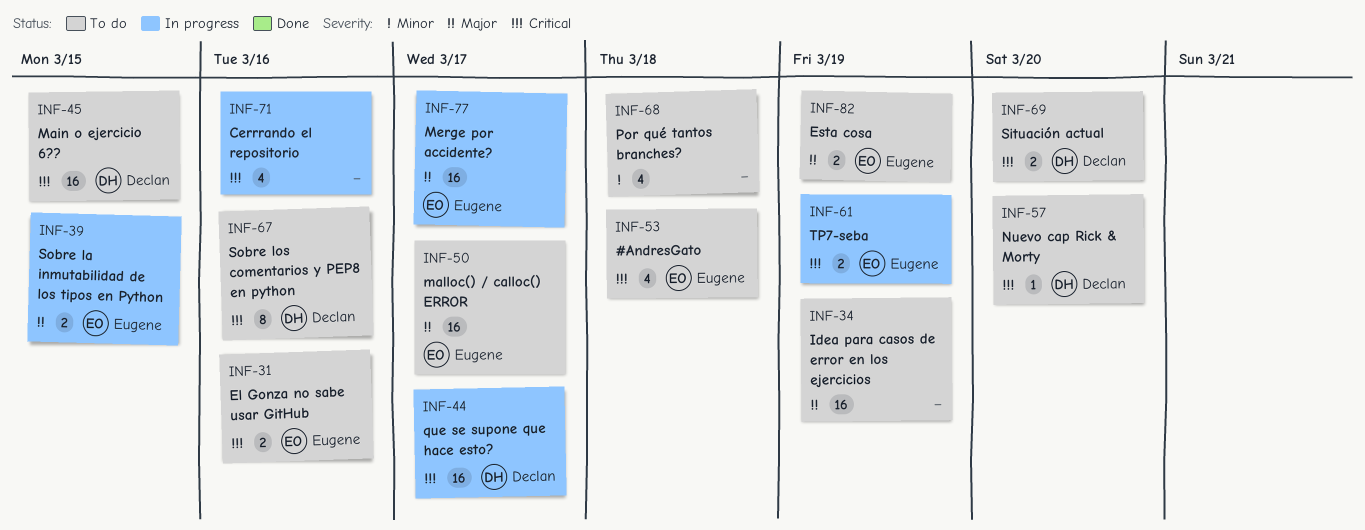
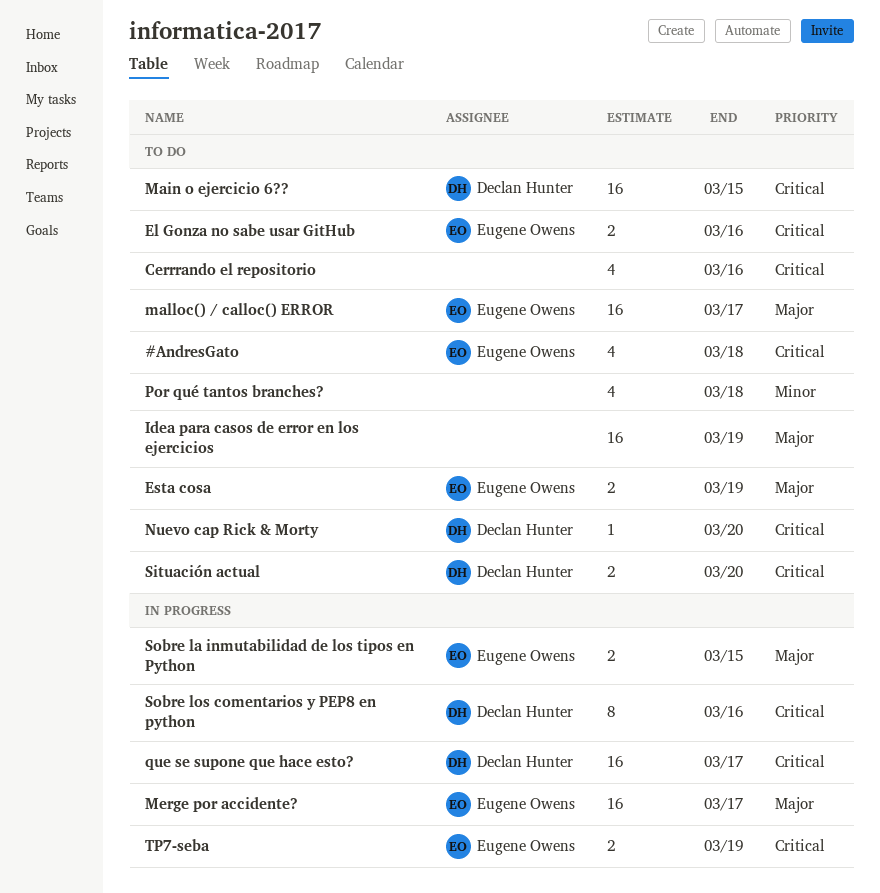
Cerrrando el repositorio, status: In progress -> To do
Sobre los comentarios y PEP8 en python, status: To do -> In progress

